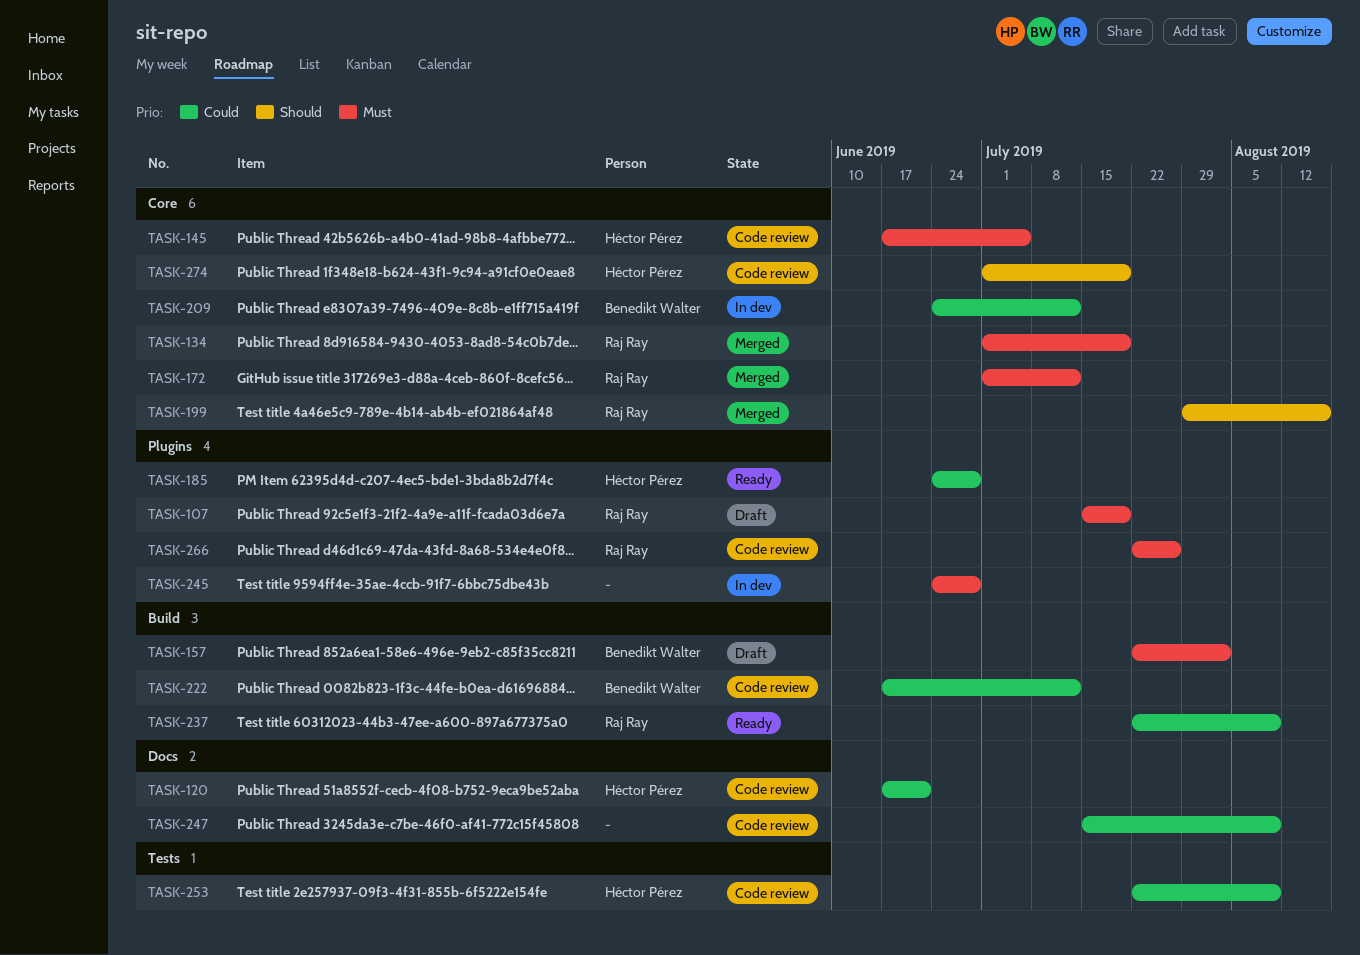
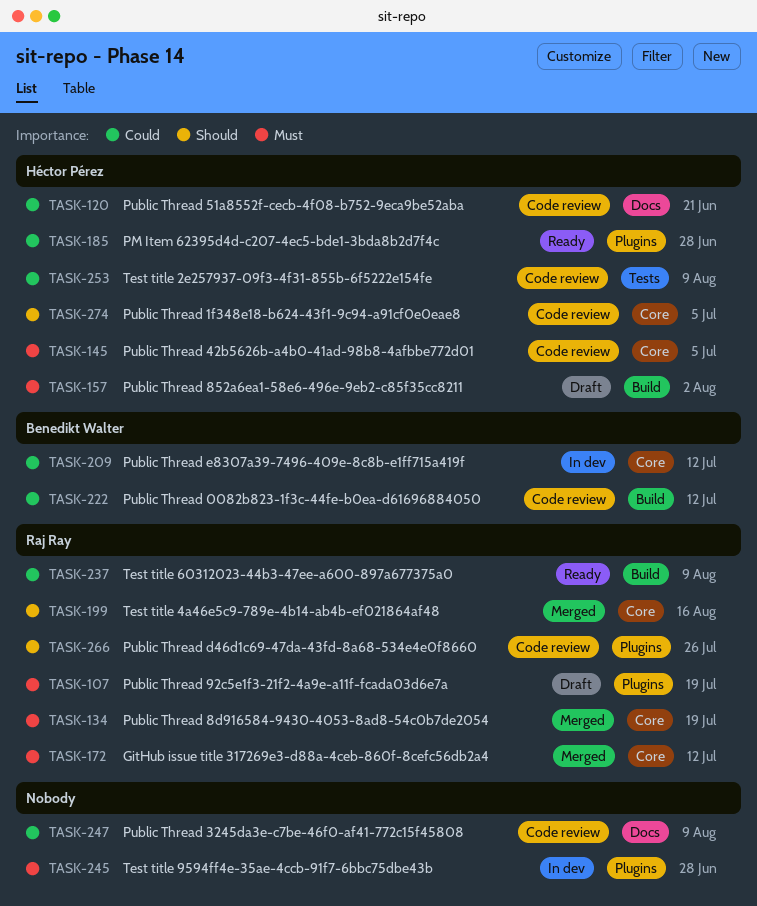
TASK-157, owner: Benedikt Walter -> Héctor Pérez
TASK-266, priority: Must -> Should
TASK-274, due: Jul 19 -> Jul 5

